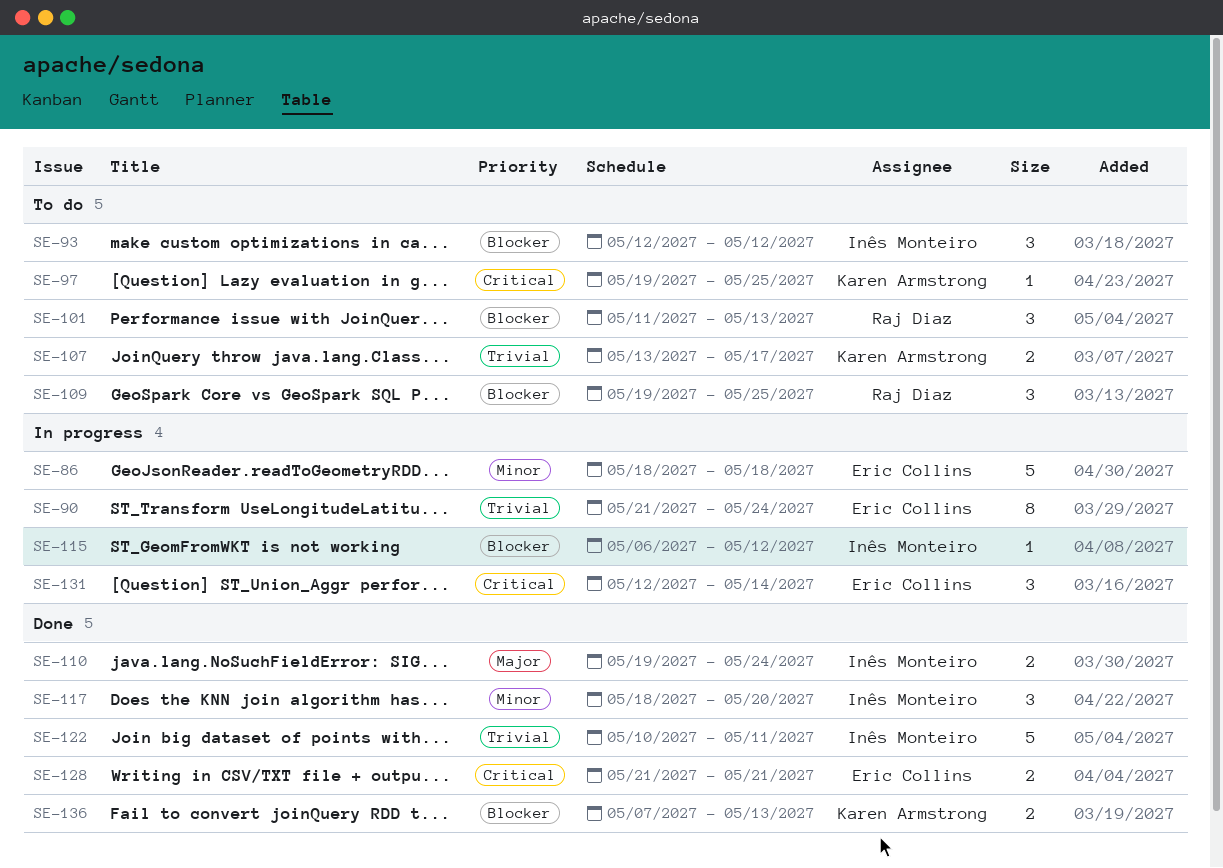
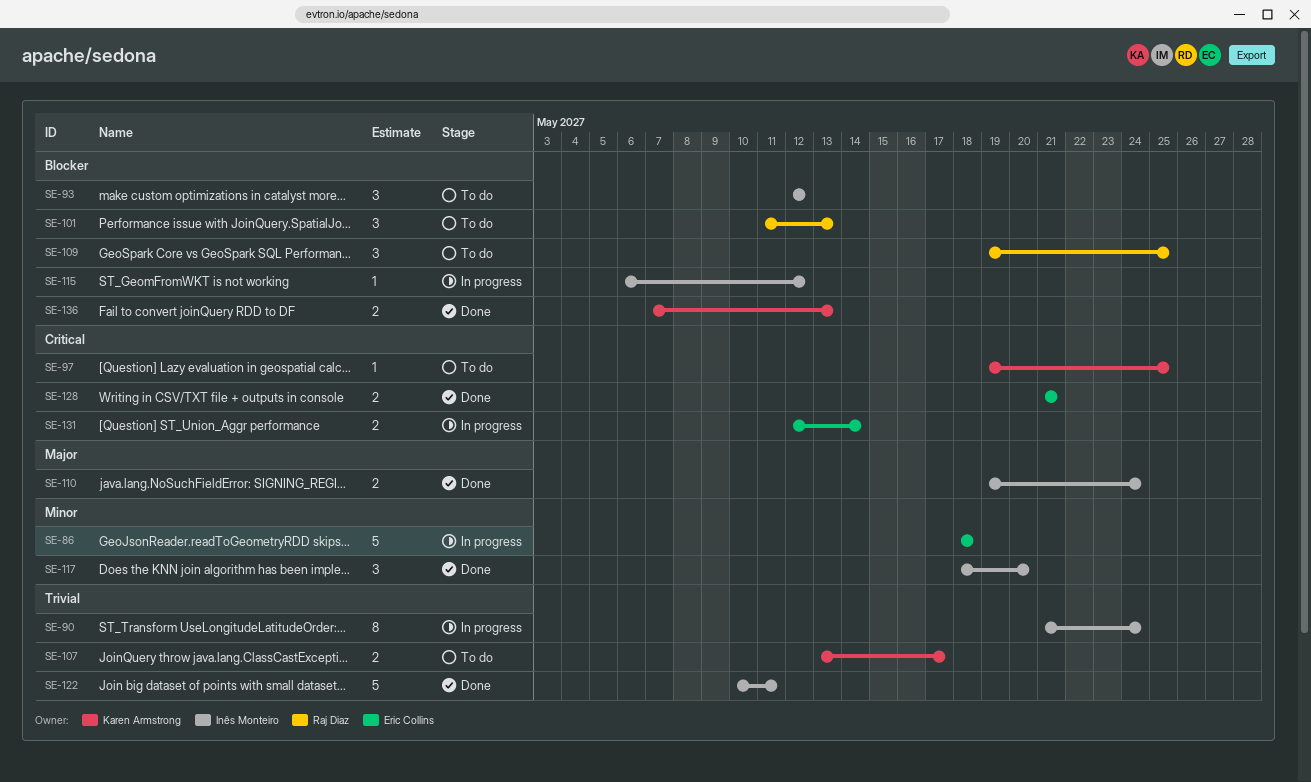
SE-90, owner: Eric Collins -> Inês Monteiro
SE-131, estimate: 3 -> 2

